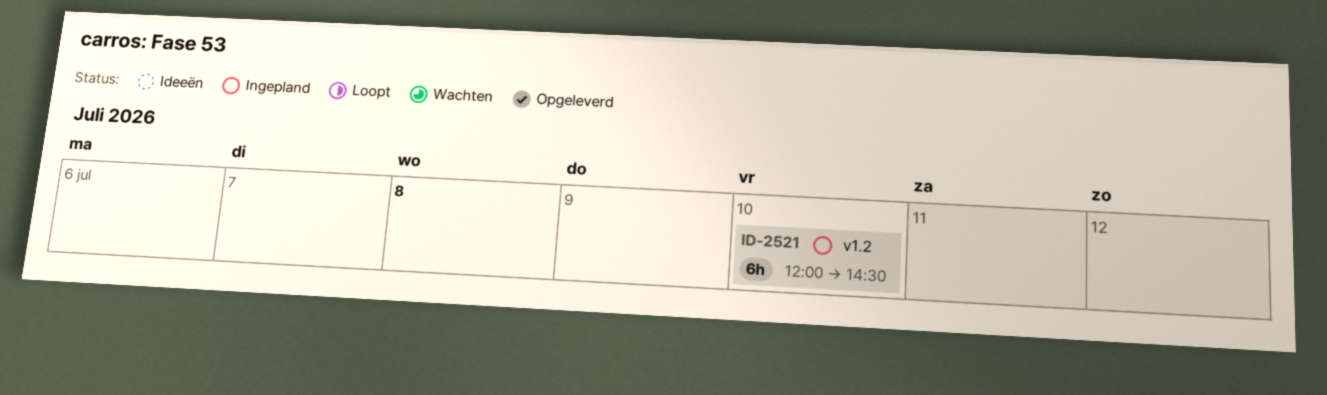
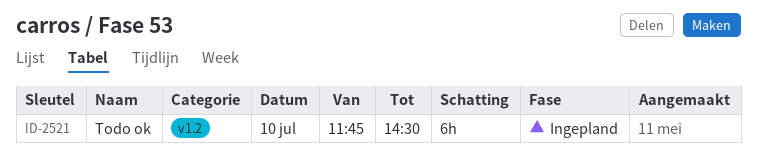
ID-2521, begins: 12:00 -> 11:45

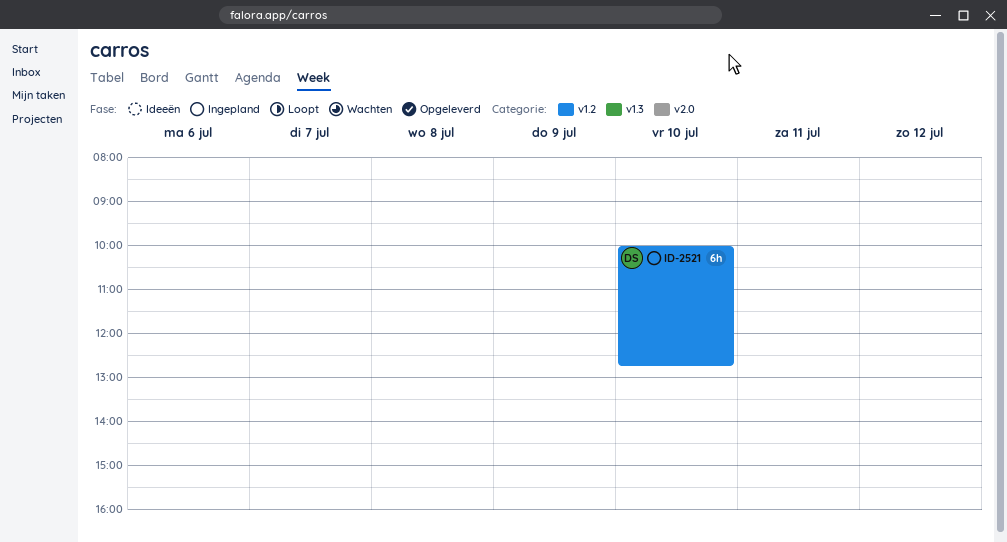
ID-2521, begins: 11:45 -> 10:00
ID-2521, ends: 14:30 -> 12:45

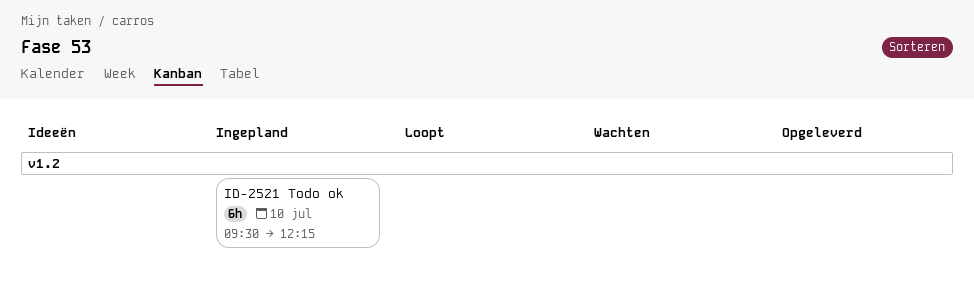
ID-2521, begins: 10:00 -> 09:30
ID-2521, ends: 12:45 -> 12:15

